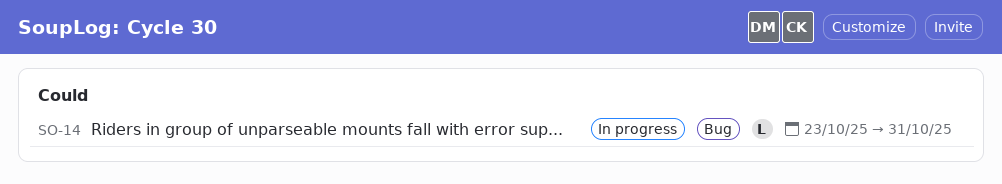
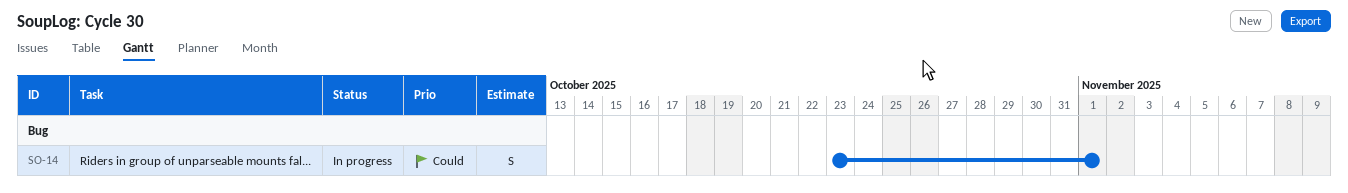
SO-14, estimate: L -> S
SO-14, due: Oct 31 -> Nov 1

